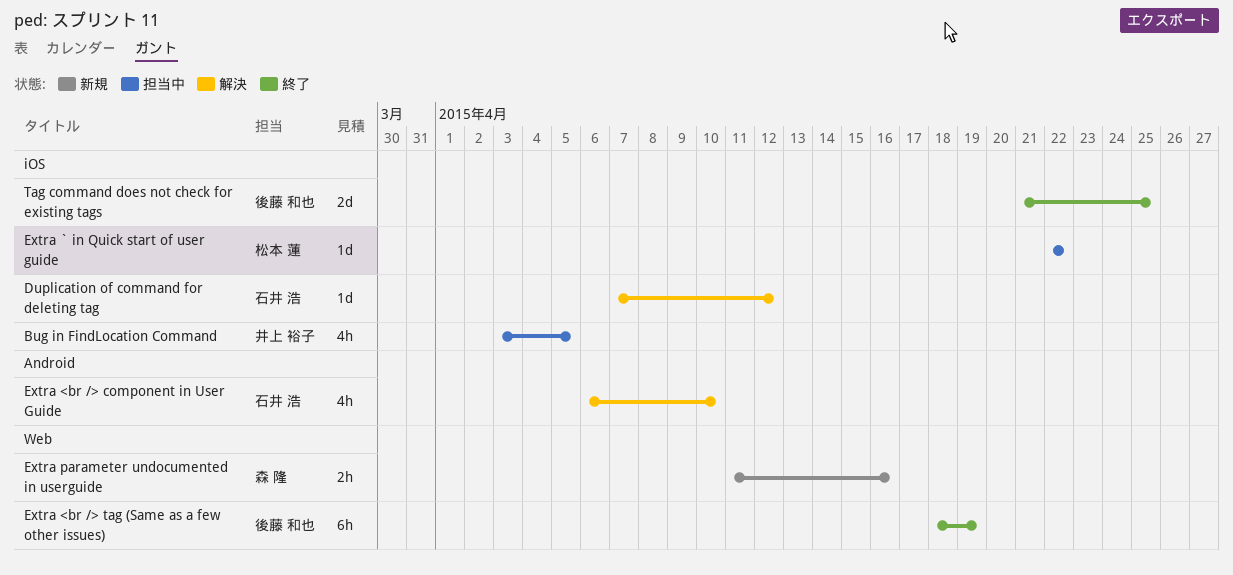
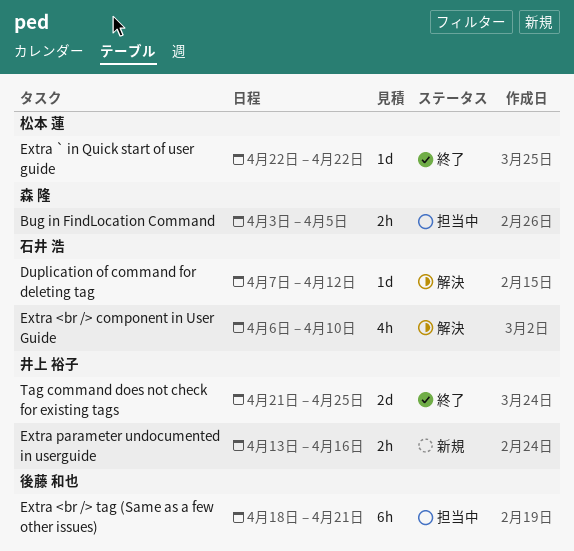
Bug in FindLocation Command, owner: 井上 裕子 -> 森 隆
Bug in FindLocation Command, estimate: 4h -> 2h
Extra <br /> tag (Same as a few other issues), status: 終了 -> 担当中
Extra <br /> tag (Same as a few other issues), due: Apr 19 -> Apr 21
Extra ` in Quick start of user guide, status: 担当中 -> 終了
Extra parameter undocumented in userguide, owner: 森 隆 -> 井上 裕子
Extra parameter undocumented in userguide, start: Apr 11 -> Apr 13
Tag command does not check for existing tags, owner: 後藤 和也 -> 井上 裕子

